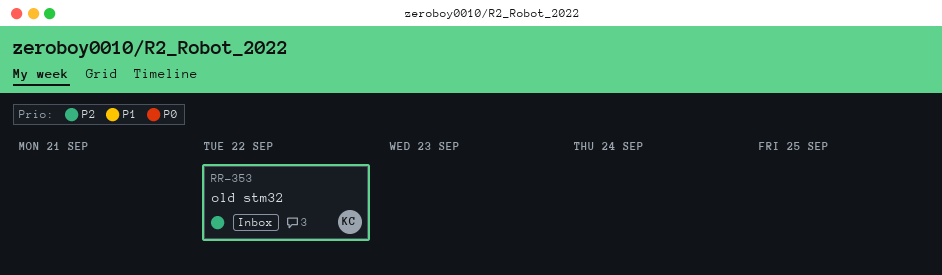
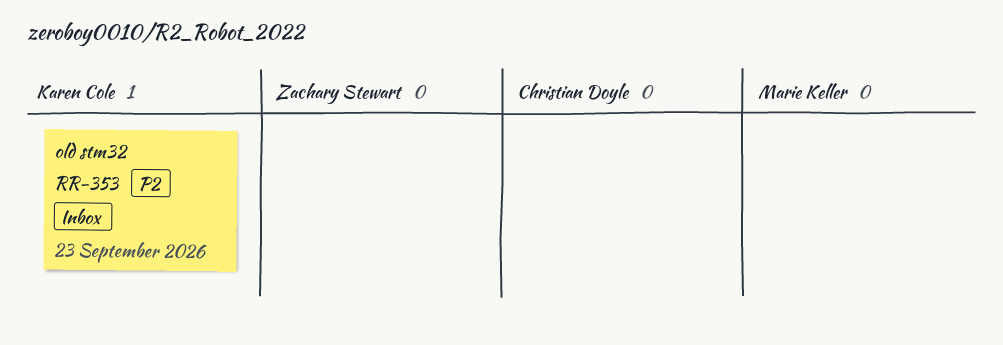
RR-353, due: Sep 22 -> Sep 23

